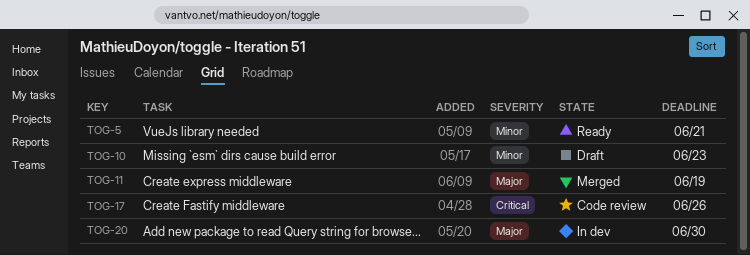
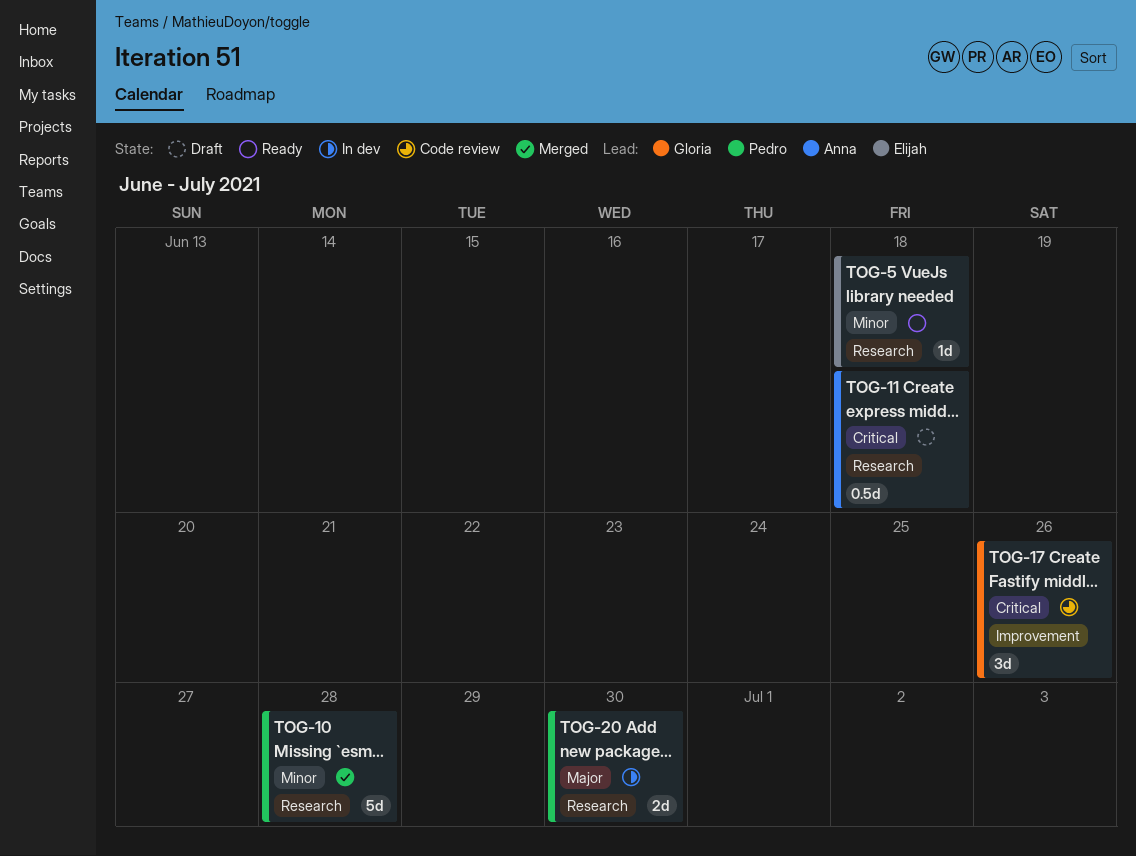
TOG-5, due: Jun 21 -> Jun 18
TOG-10, status: Draft -> Merged
TOG-10, due: Jun 23 -> Jun 28
TOG-11, status: Merged -> Draft
TOG-11, priority: Major -> Critical
TOG-11, due: Jun 19 -> Jun 18

